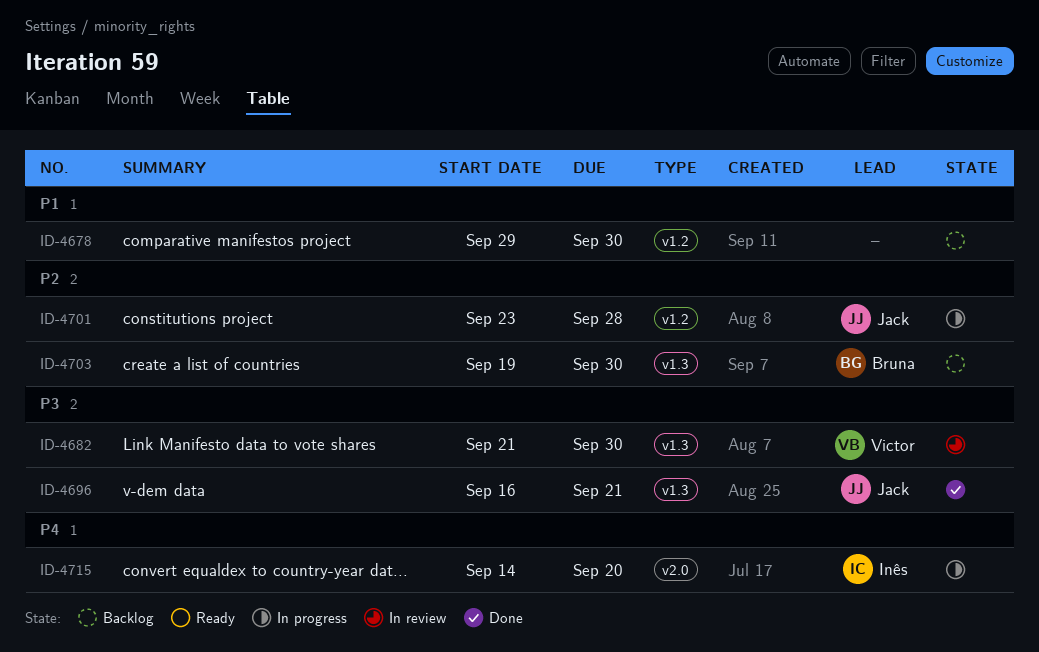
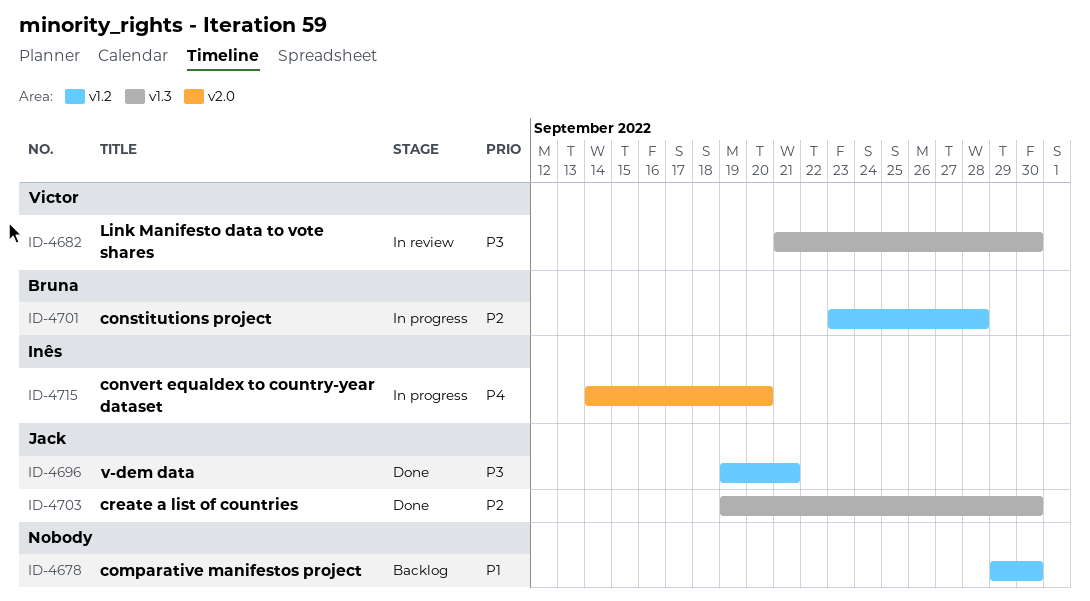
ID-4696, label: v1.3 -> v1.2
ID-4696, start: Sep 16 -> Sep 19
ID-4701, owner: Jack -> Bruna
ID-4703, status: Backlog -> Done
ID-4703, owner: Bruna -> Jack

